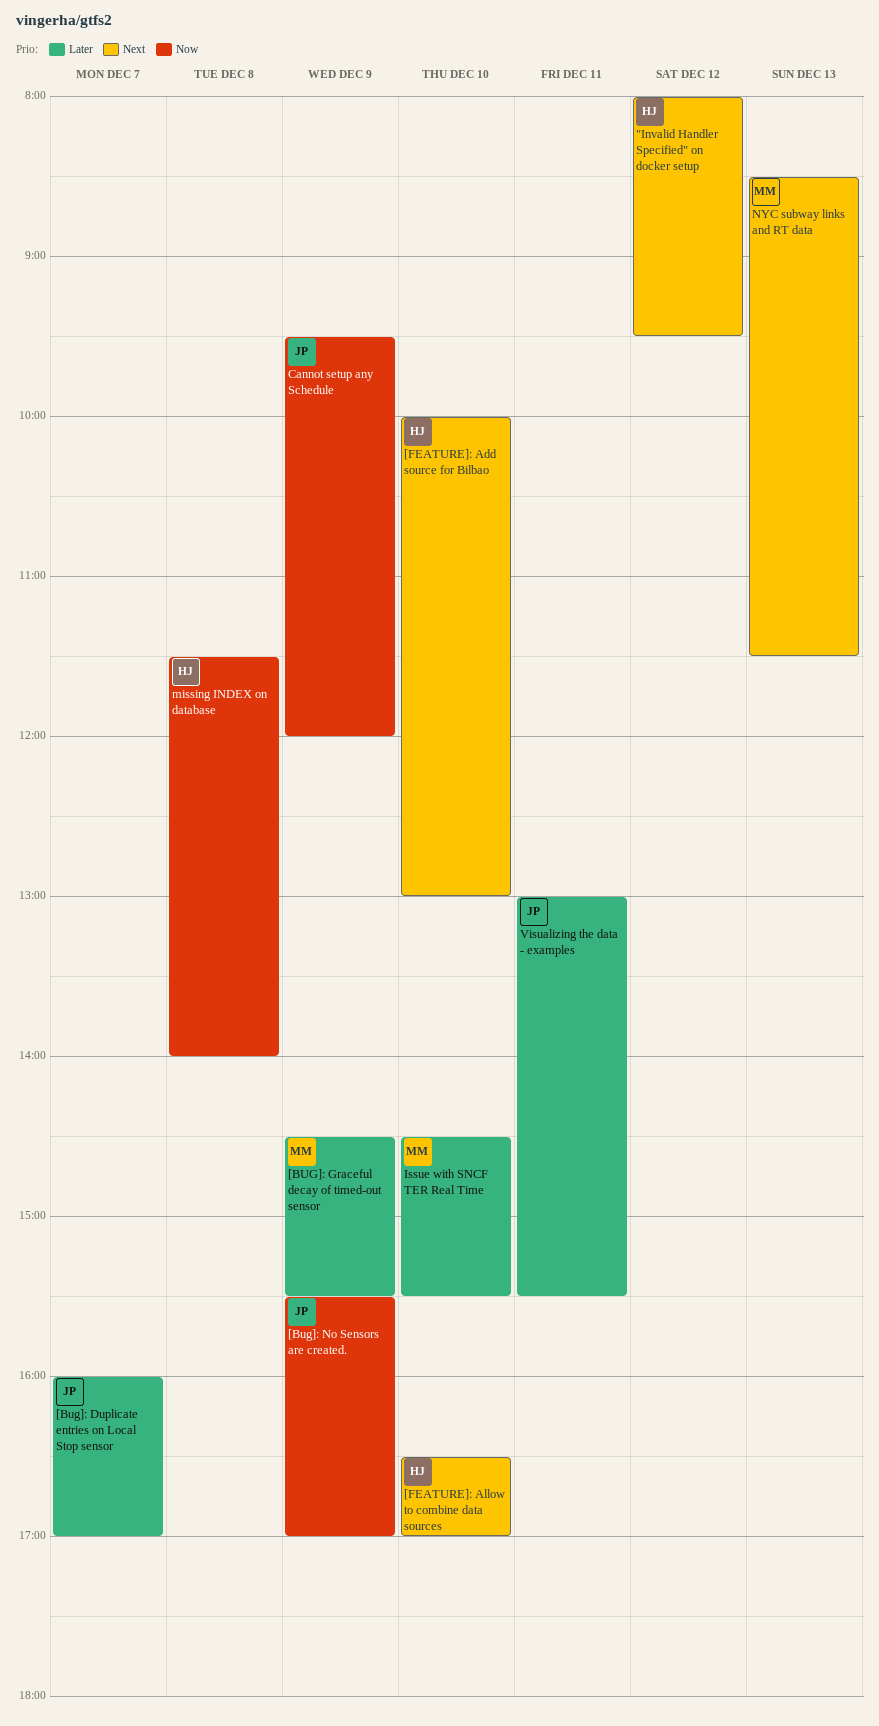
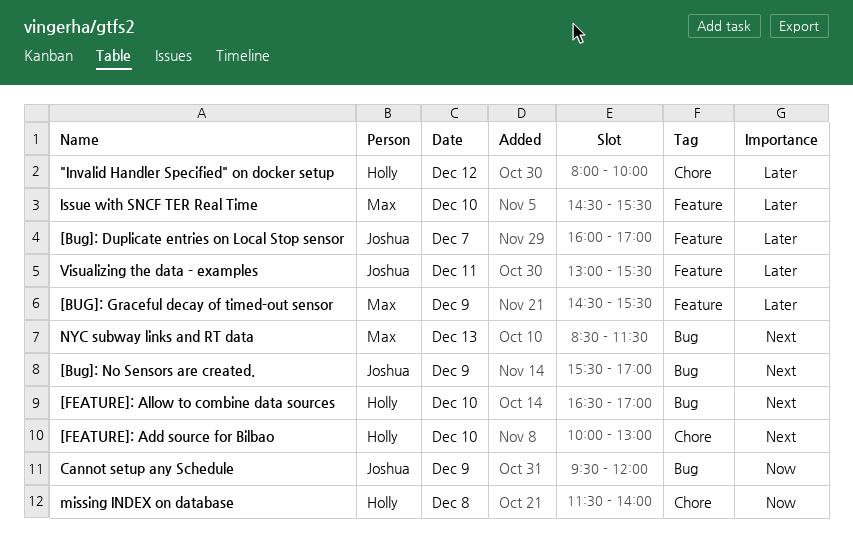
"Invalid Handler Specified" on docker setup, priority: Next -> Later
"Invalid Handler Specified" on docker setup, ends: 09:30 -> 10:00
[Bug]: No Sensors are created., priority: Now -> Next

